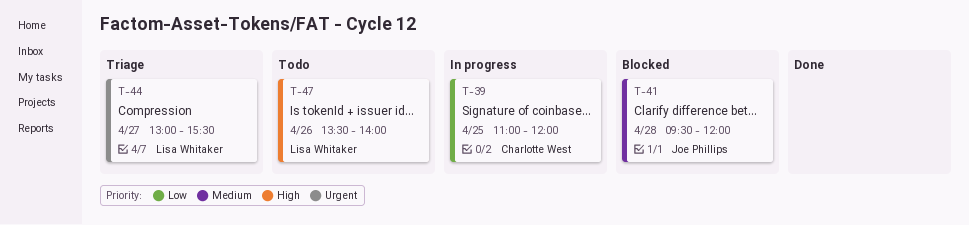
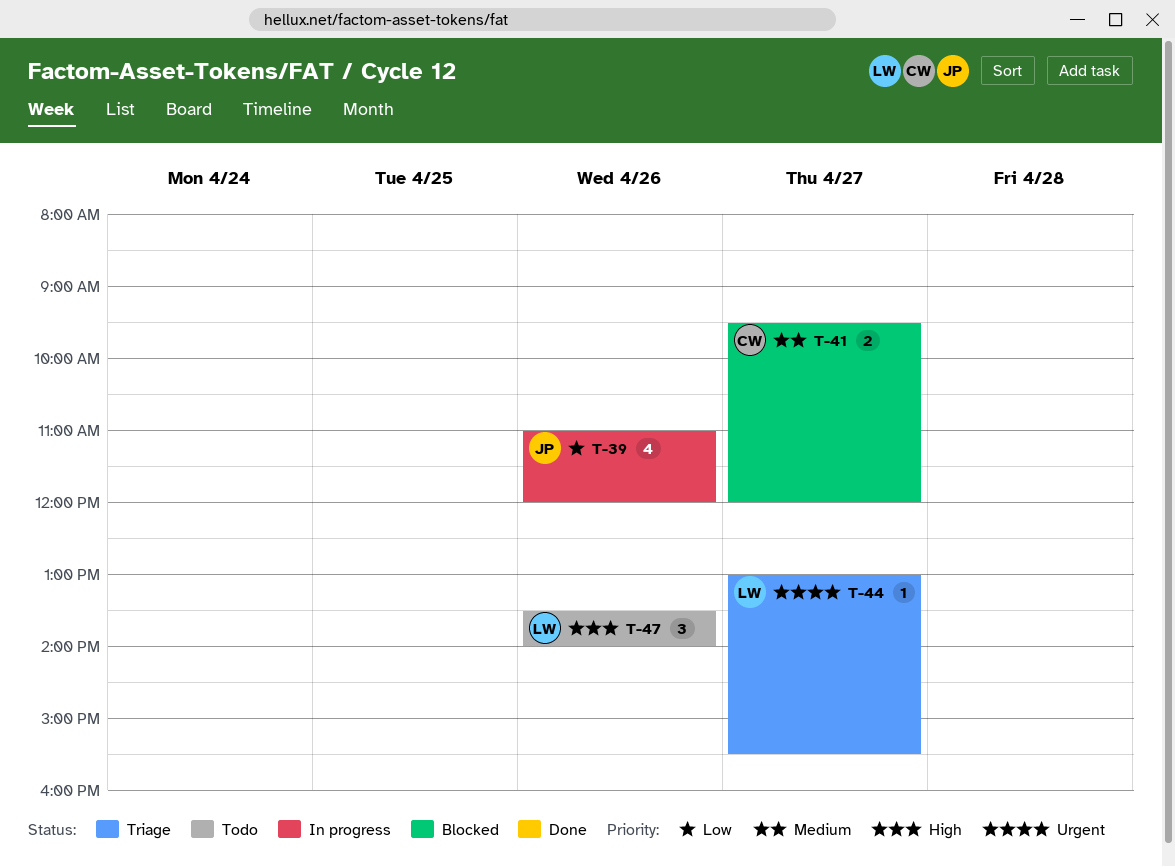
T-39, owner: Charlotte West -> Joe Phillips
T-39, day: Apr 25 -> Apr 26
T-41, owner: Joe Phillips -> Charlotte West
T-41, day: Apr 28 -> Apr 27

